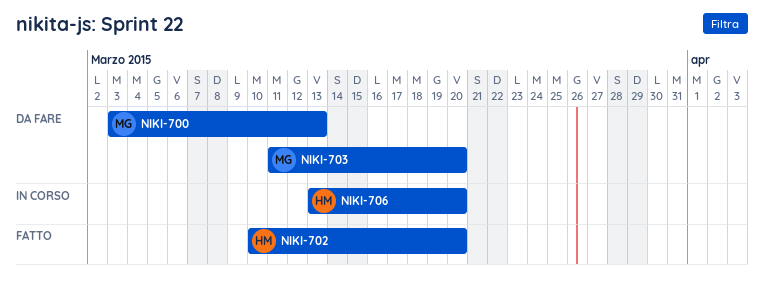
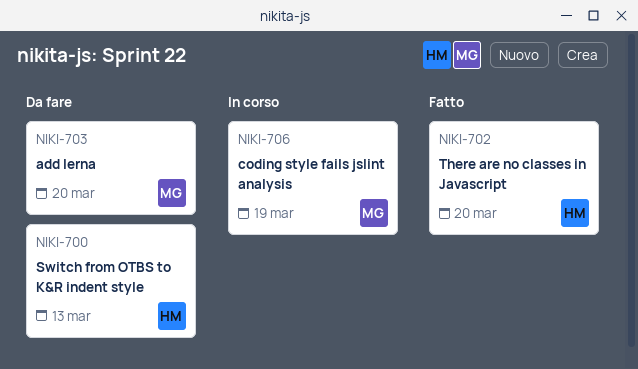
NIKI-700, owner: MG -> HM
NIKI-706, owner: HM -> MG
NIKI-706, due: Mar 20 -> Mar 19

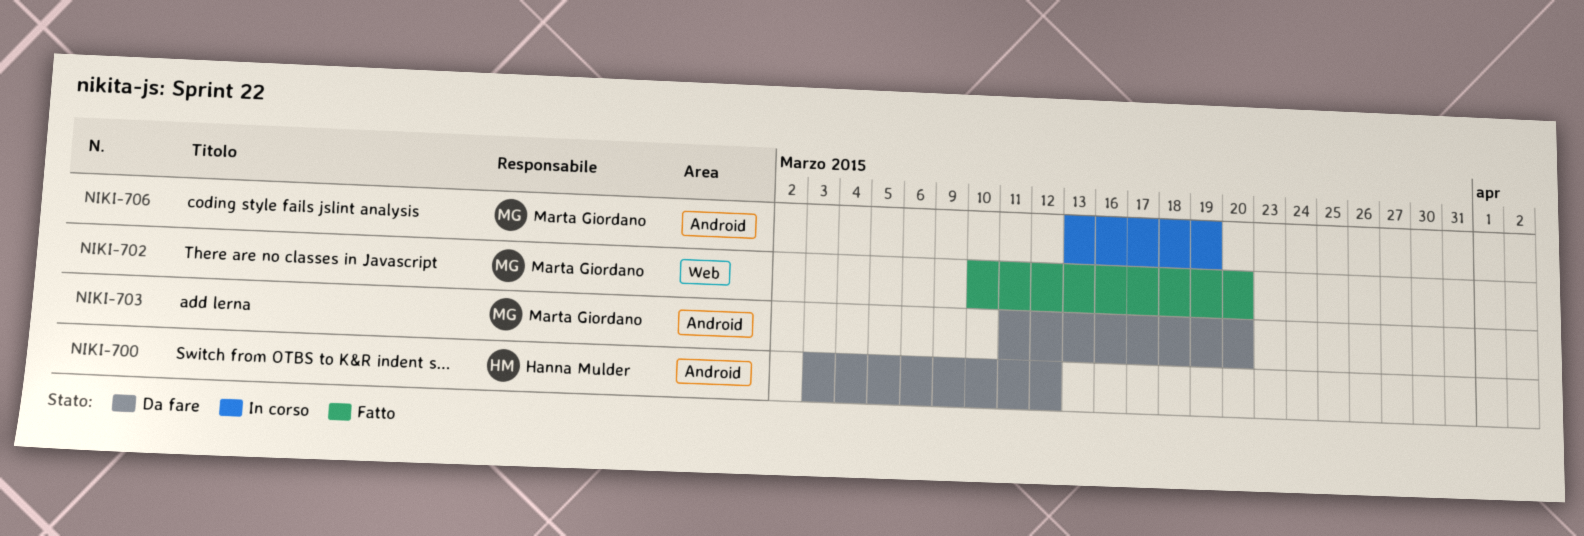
NIKI-700, due: Mar 13 -> Mar 12
NIKI-702, owner: Hanna Mulder -> Marta Giordano

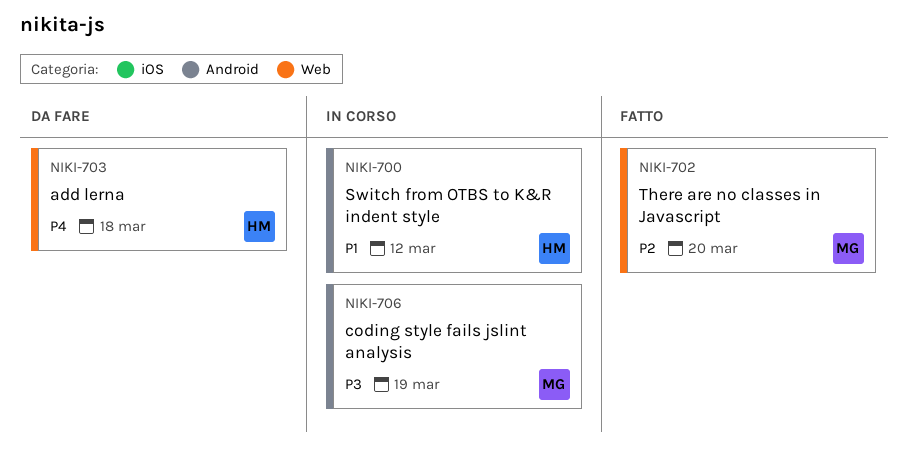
NIKI-700, status: Da fare -> In corso
NIKI-703, owner: Marta Giordano -> Hanna Mulder
NIKI-703, label: Android -> Web
NIKI-703, due: Mar 20 -> Mar 18

